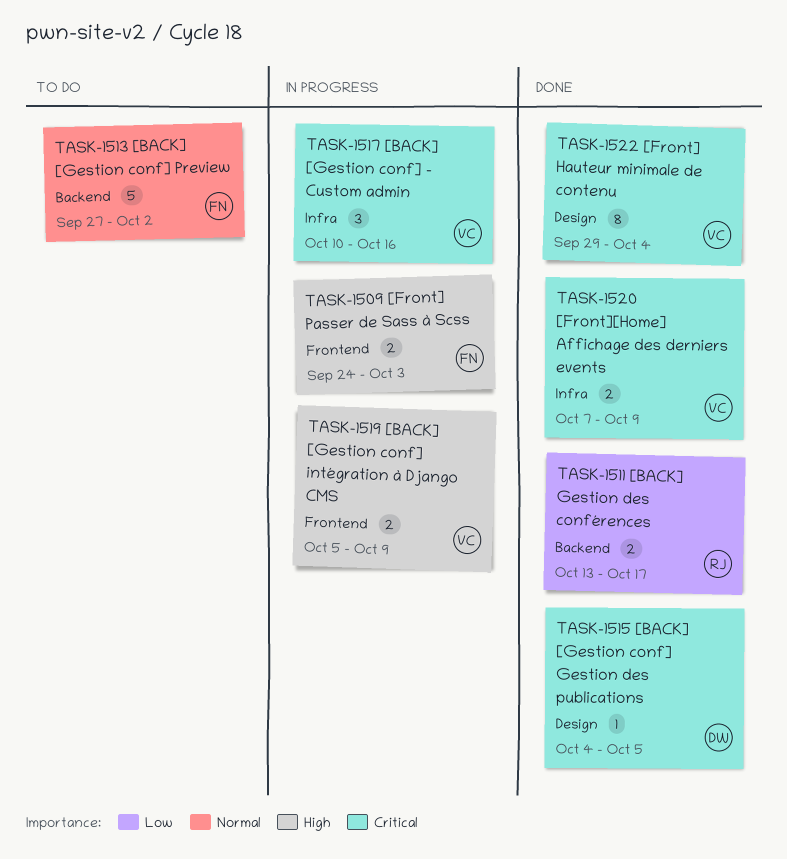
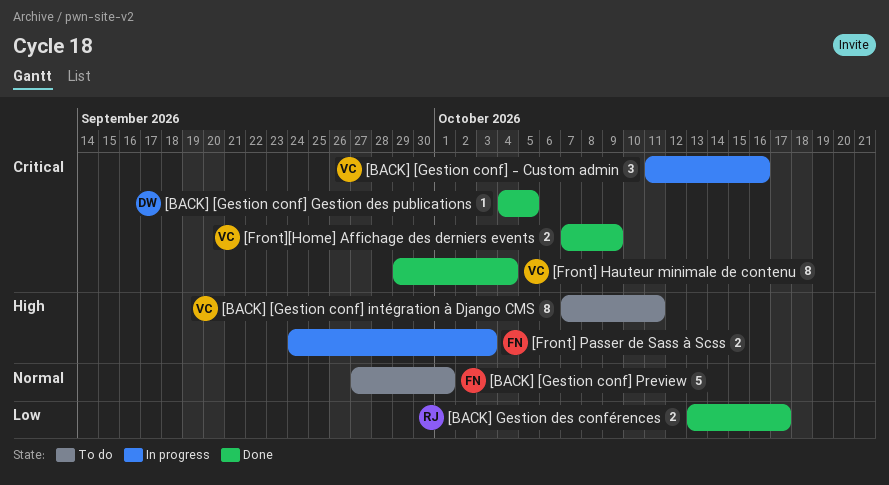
[BACK] [Gestion conf] - Custom admin, start: Oct 10 -> Oct 11
[BACK] [Gestion conf] intégration à Django CMS, status: In progress -> To do
[BACK] [Gestion conf] intégration à Django CMS, estimate: 2 -> 8
[BACK] [Gestion conf] intégration à Django CMS, start: Oct 5 -> Oct 7
[BACK] [Gestion conf] intégration à Django CMS, due: Oct 9 -> Oct 11
[BACK] [Gestion conf] Preview, due: Oct 2 -> Oct 1

